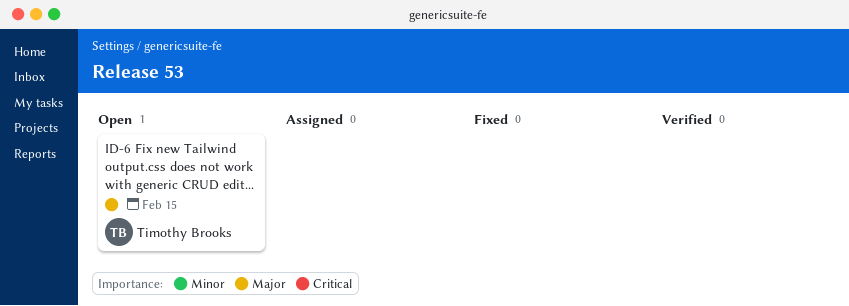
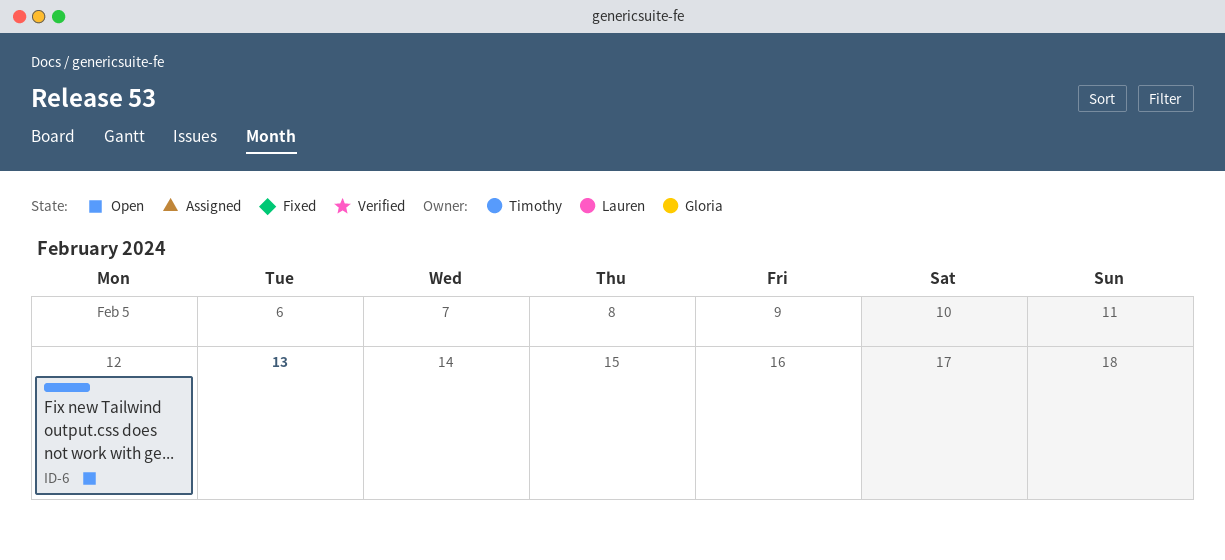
ID-6, due: Feb 15 -> Feb 12

